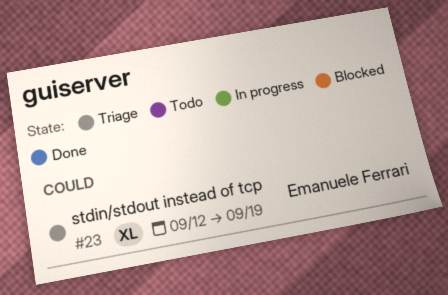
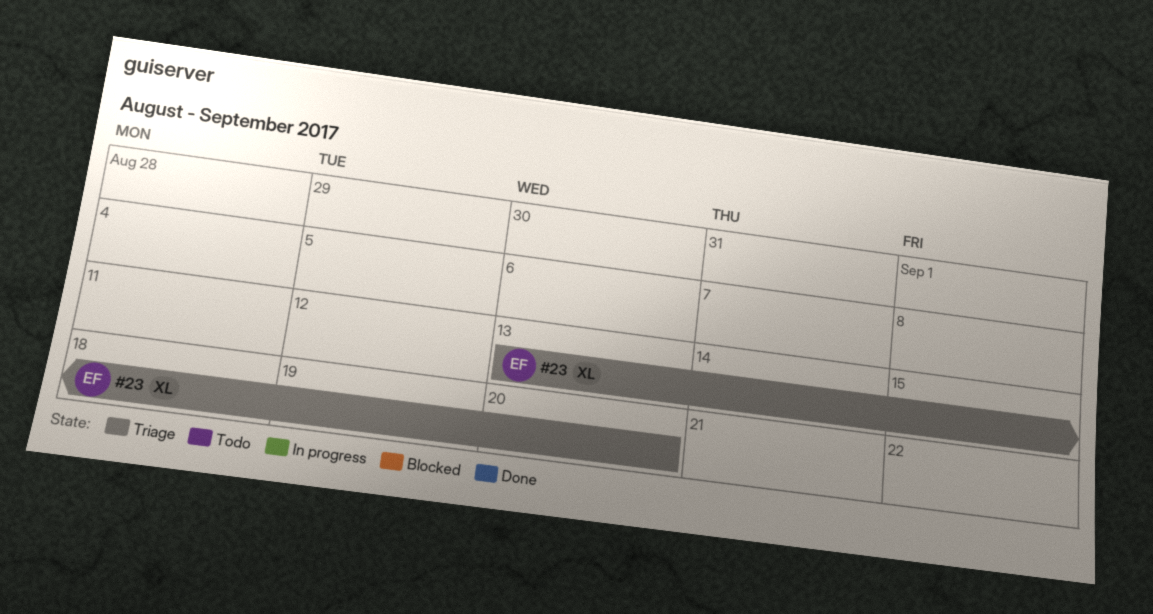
#23, start: Sep 12 -> Sep 13
#23, due: Sep 19 -> Sep 20

